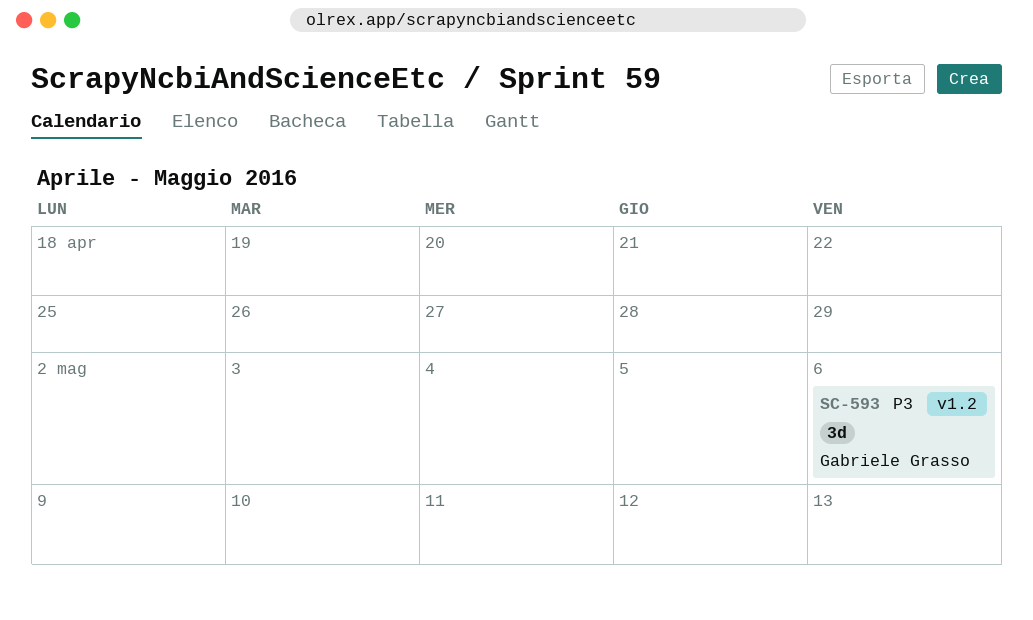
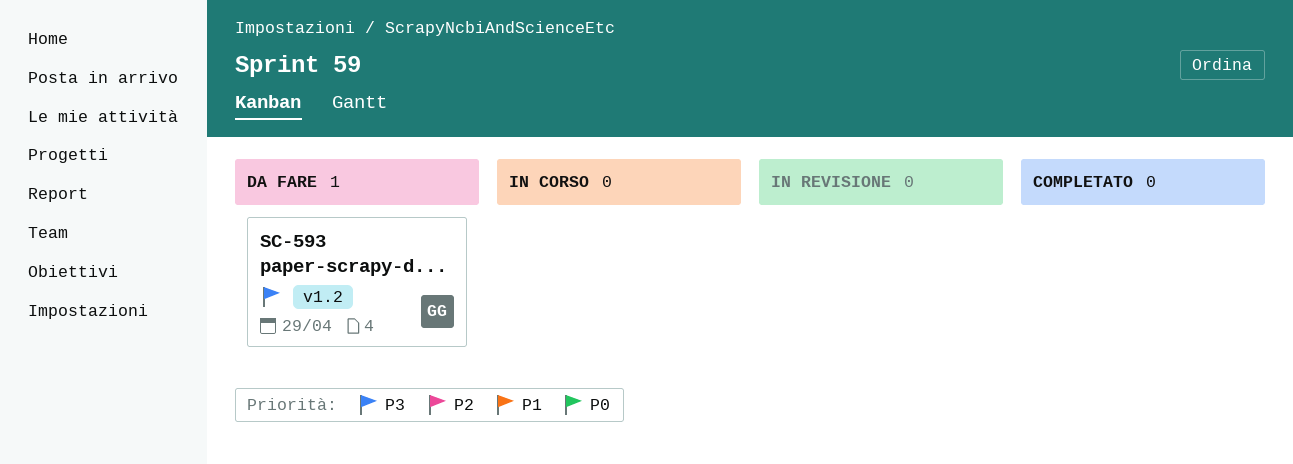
SC-593, due: May 6 -> Apr 29

